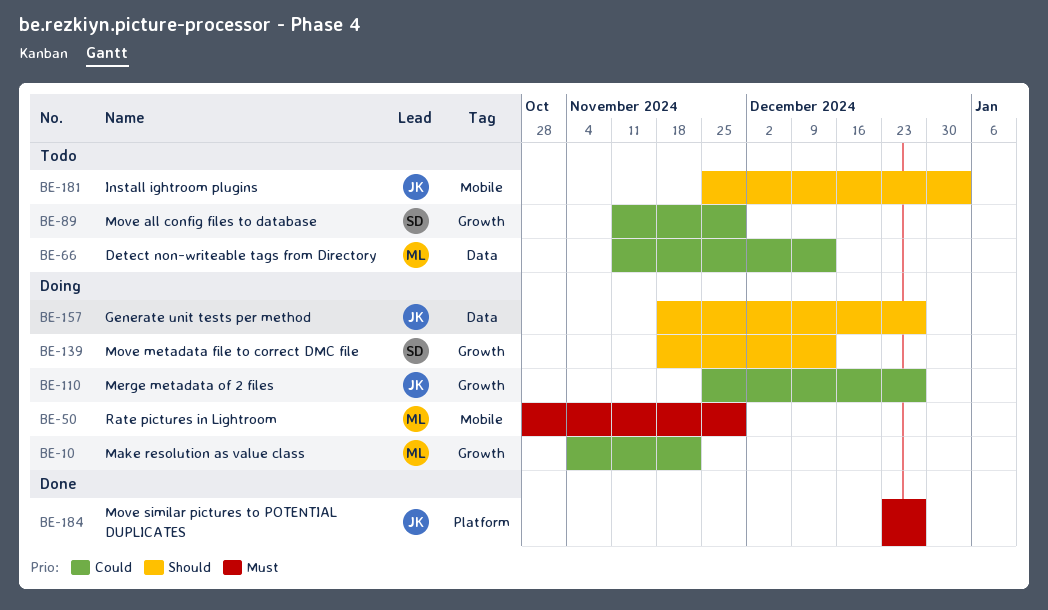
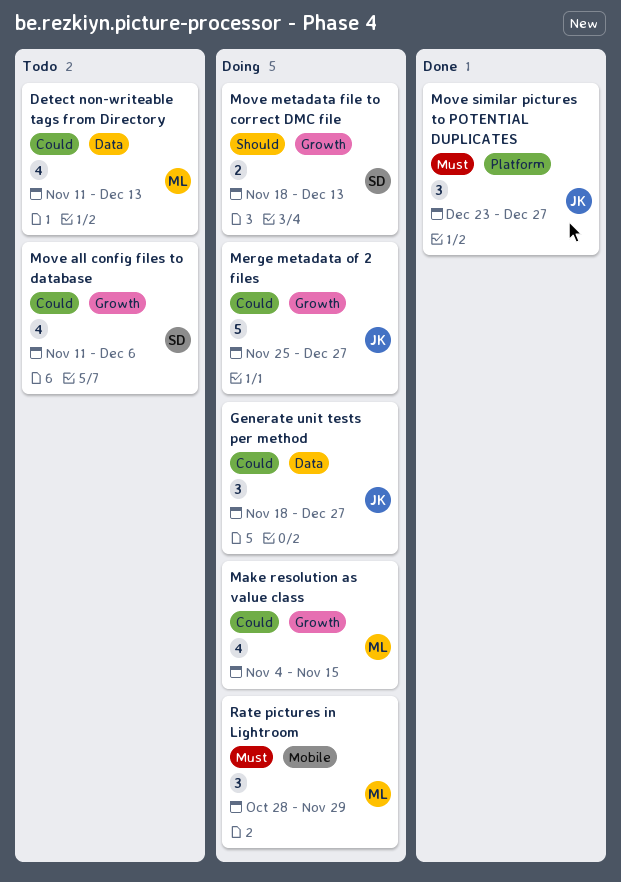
Generate unit tests per method, priority: Should -> Could
Install ightroom plugins: present -> none
Make resolution as value class, due: Nov 22 -> Nov 15
Move all config files to database, due: Nov 29 -> Dec 6

